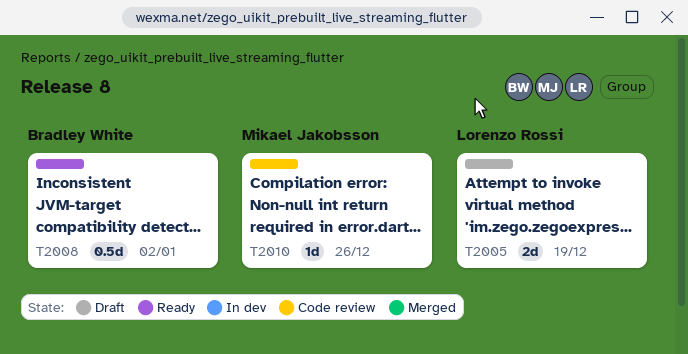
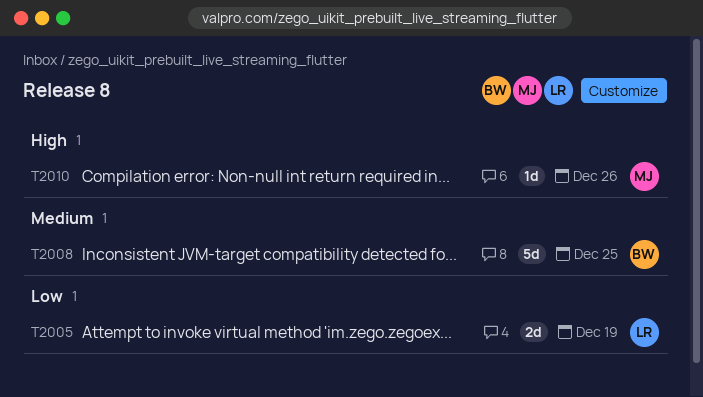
T2008, estimate: 0.5d -> 5d
T2008, due: Jan 2 -> Dec 25

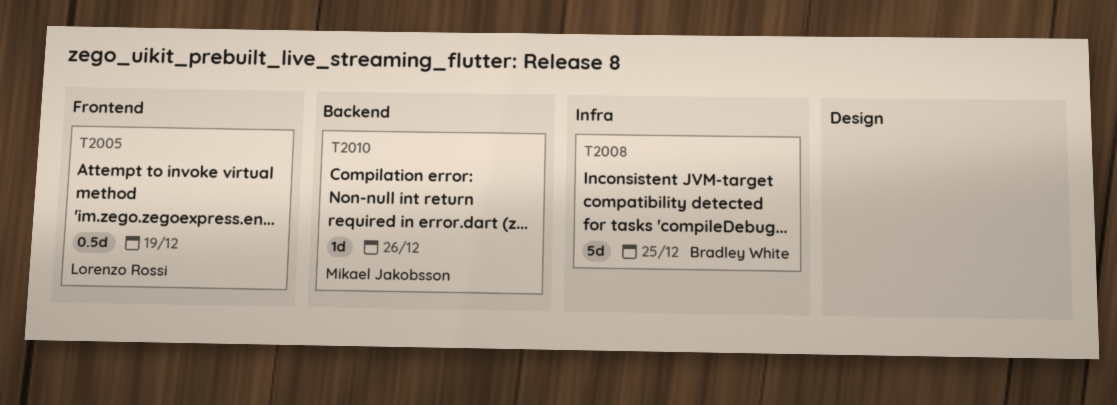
T2005, estimate: 2d -> 0.5d

